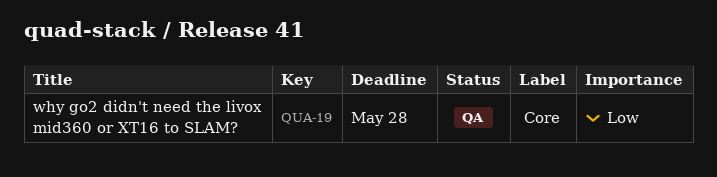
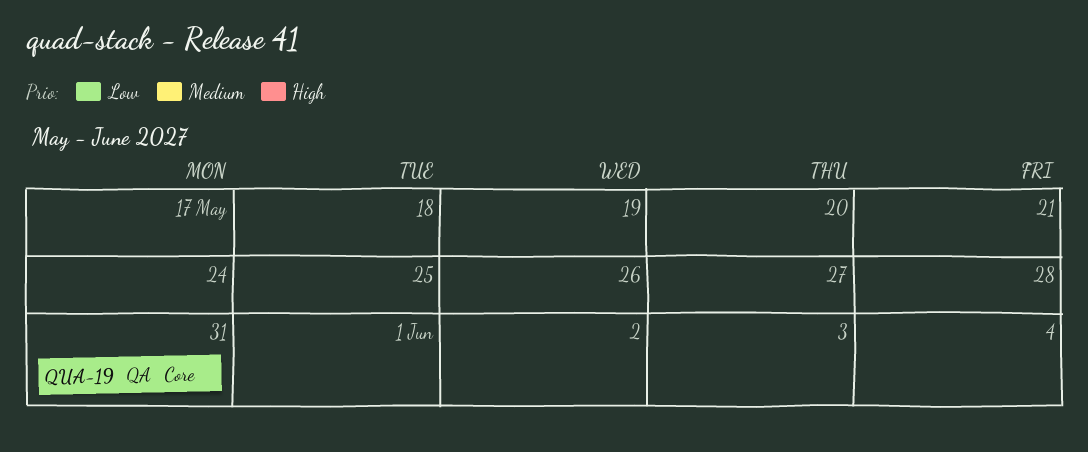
QUA-19, due: May 28 -> May 31

